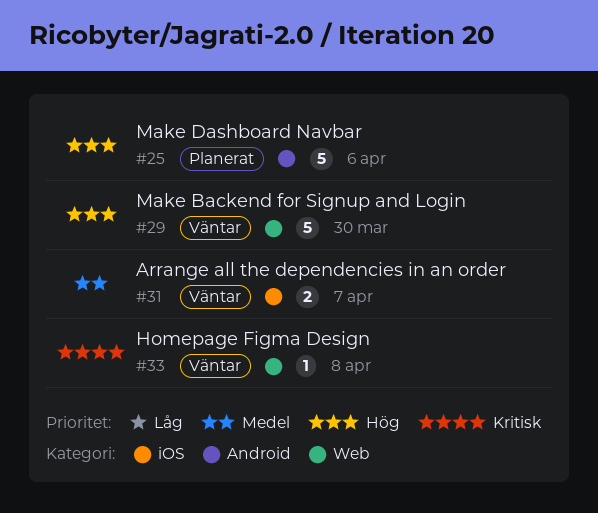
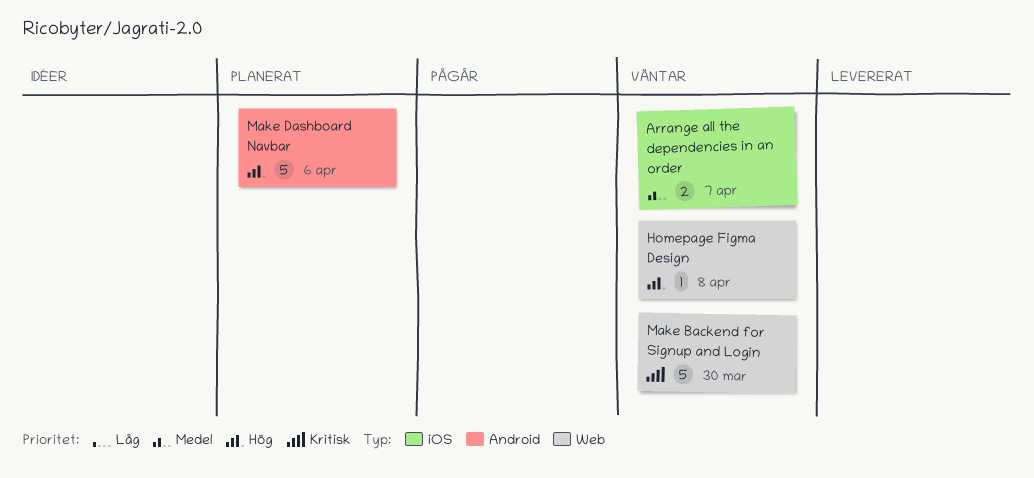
Homepage Figma Design, priority: Kritisk -> Hög
Make Backend for Signup and Login, priority: Hög -> Kritisk

